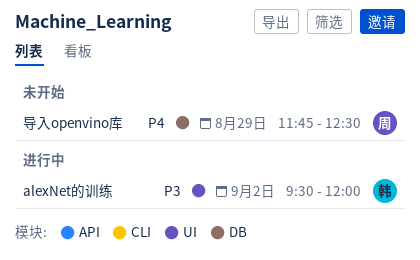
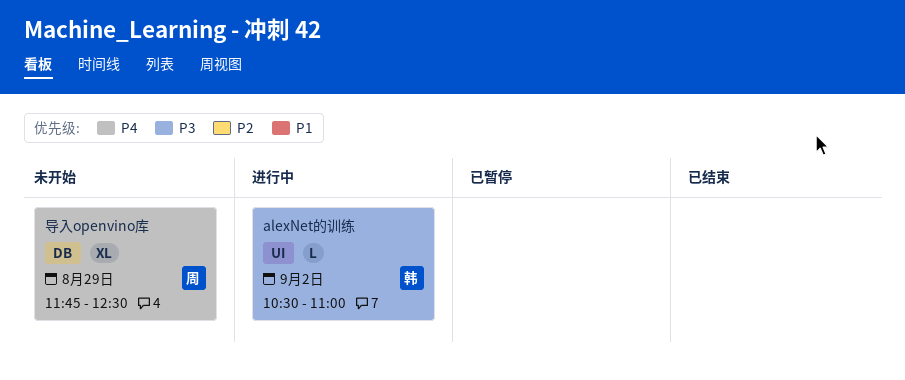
alexNet的训练, begins: 09:30 -> 10:30
alexNet的训练, ends: 12:00 -> 11:00

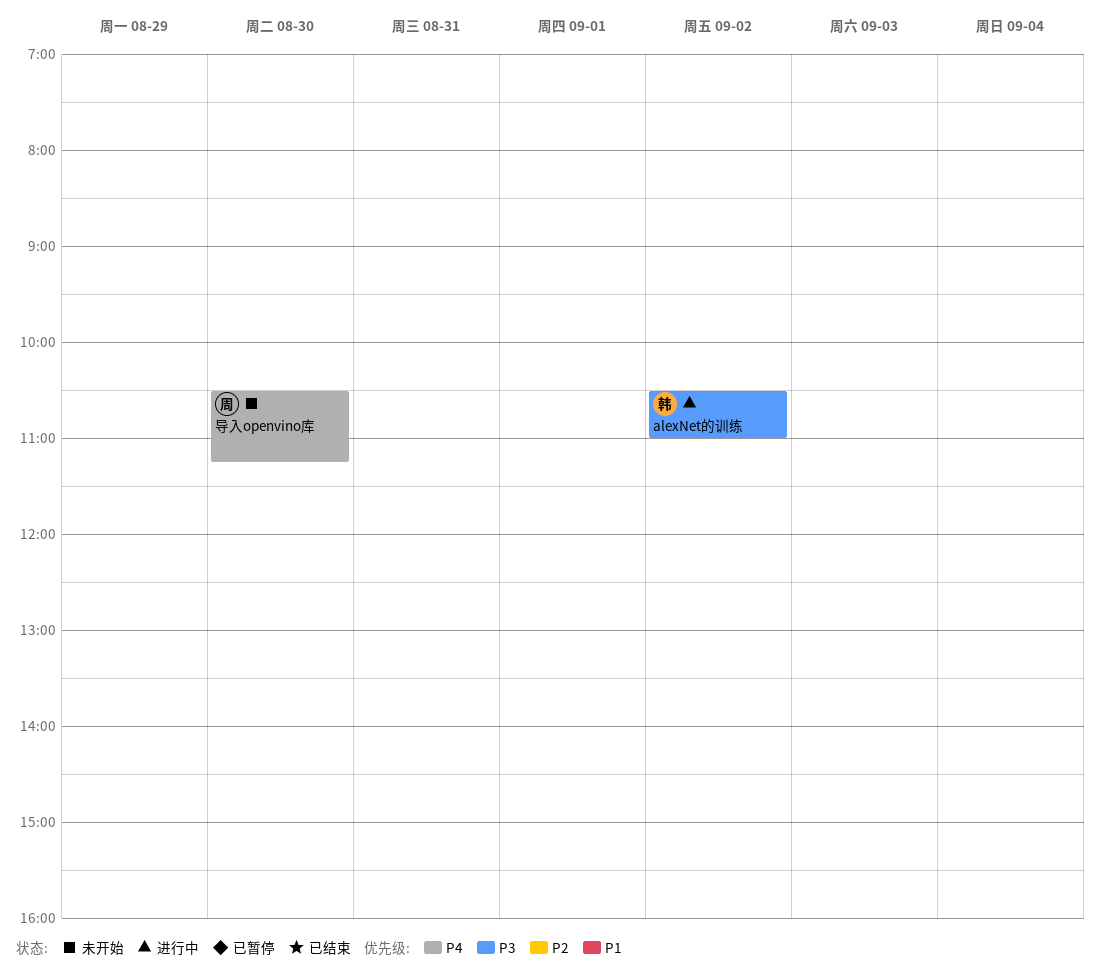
导入openvino库, day: Aug 29 -> Aug 30
导入openvino库, begins: 11:45 -> 10:30
导入openvino库, ends: 12:30 -> 11:15

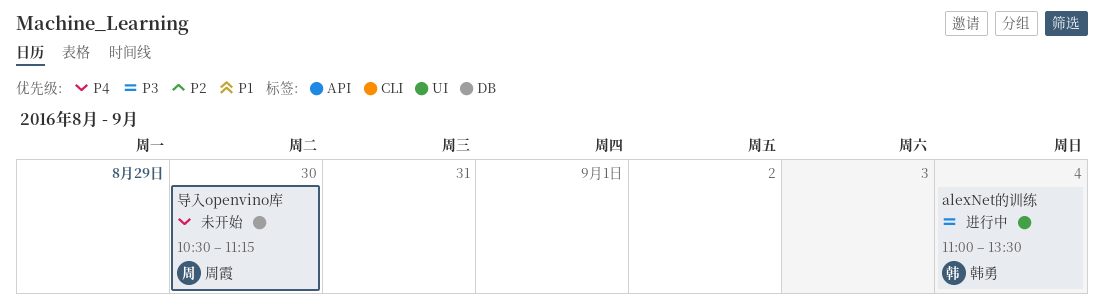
alexNet的训练, day: Sep 2 -> Sep 4
alexNet的训练, begins: 10:30 -> 11:00
alexNet的训练, ends: 11:00 -> 13:30

